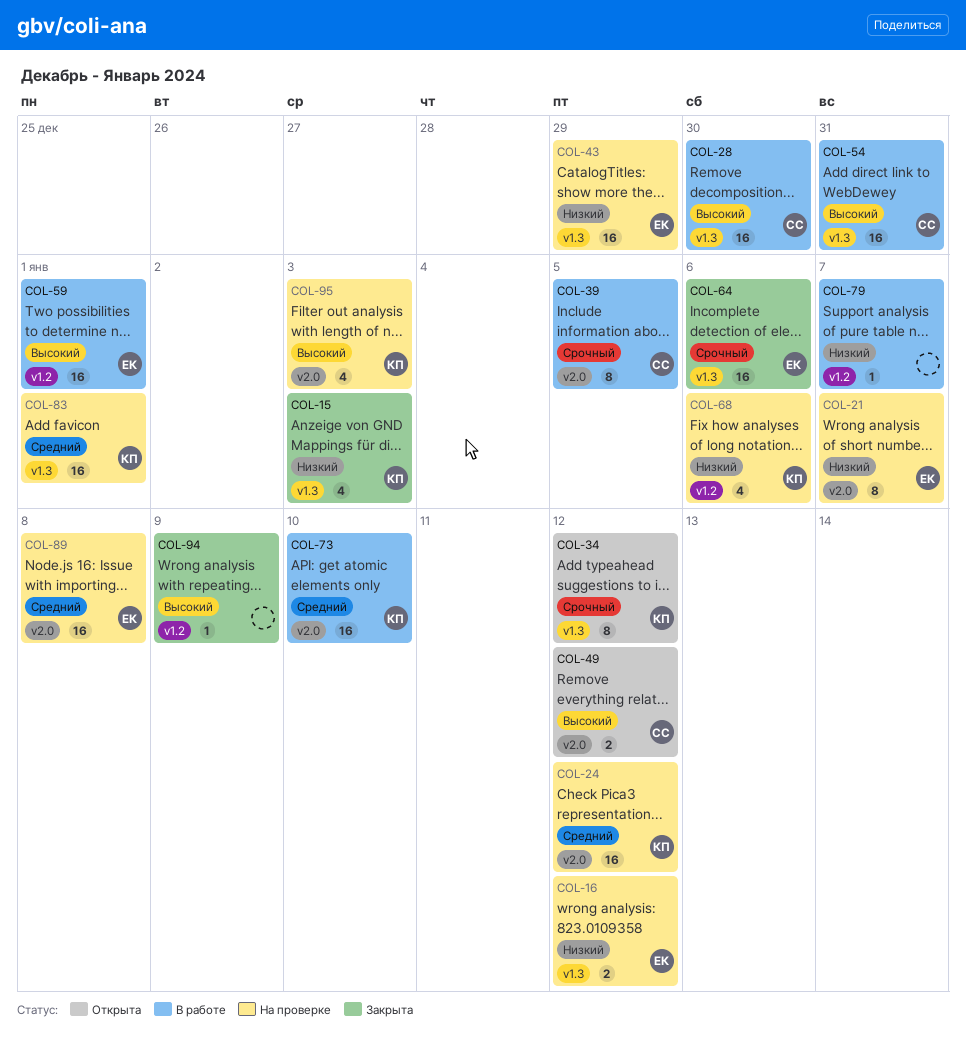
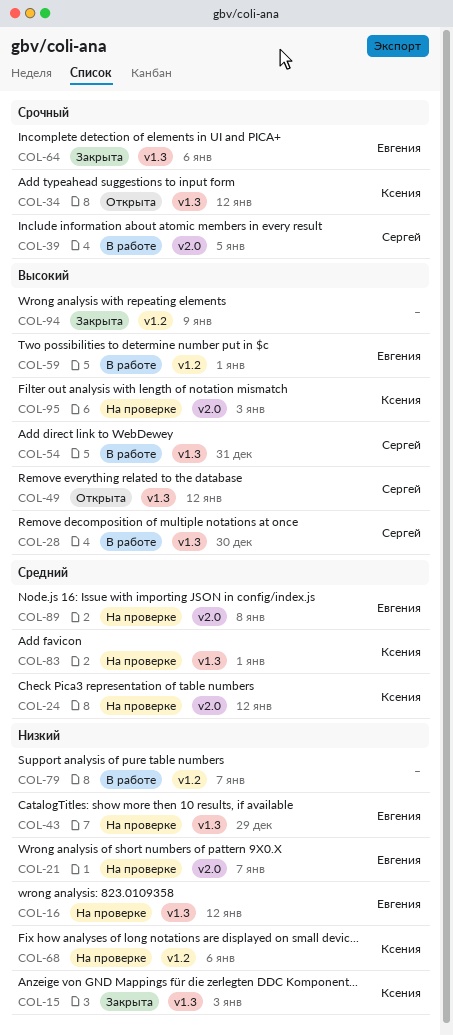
COL-49, label: v2.0 -> v1.3
COL-73: present -> none

